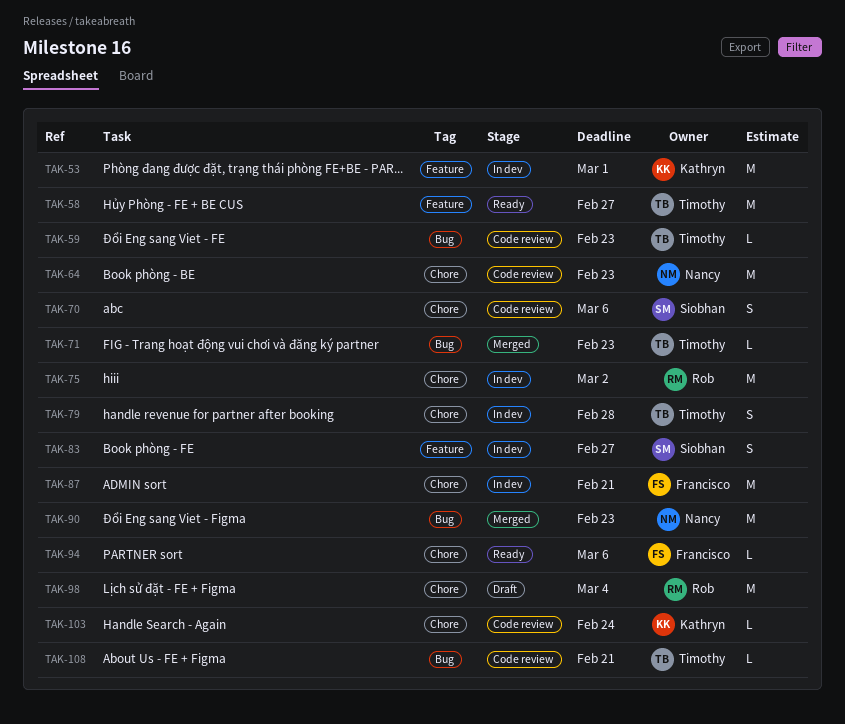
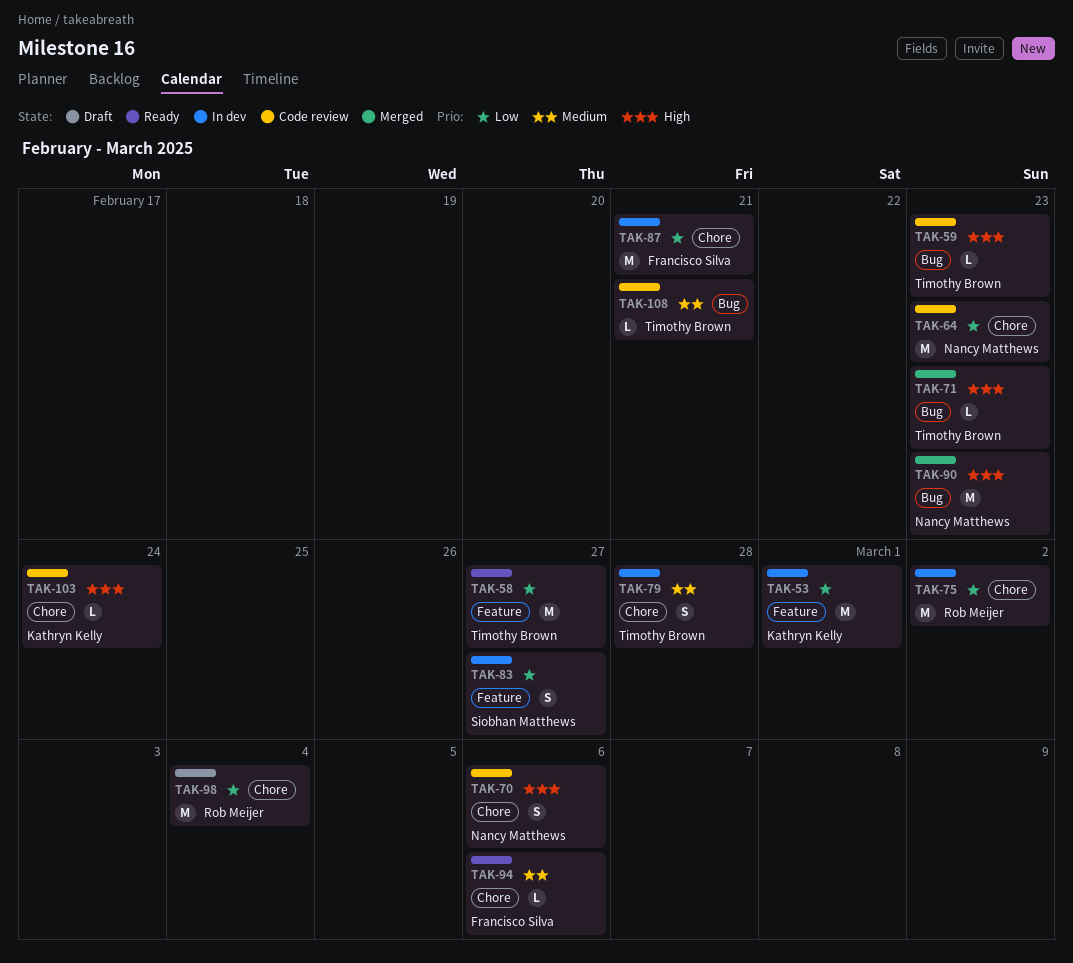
TAK-70, owner: Siobhan Matthews -> Nancy Matthews

